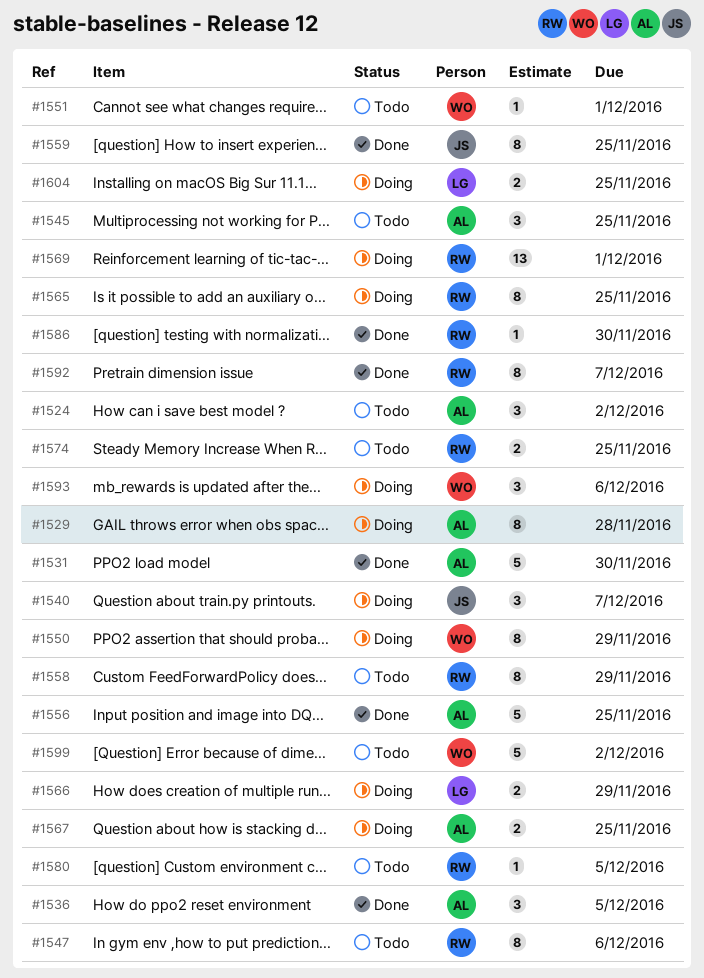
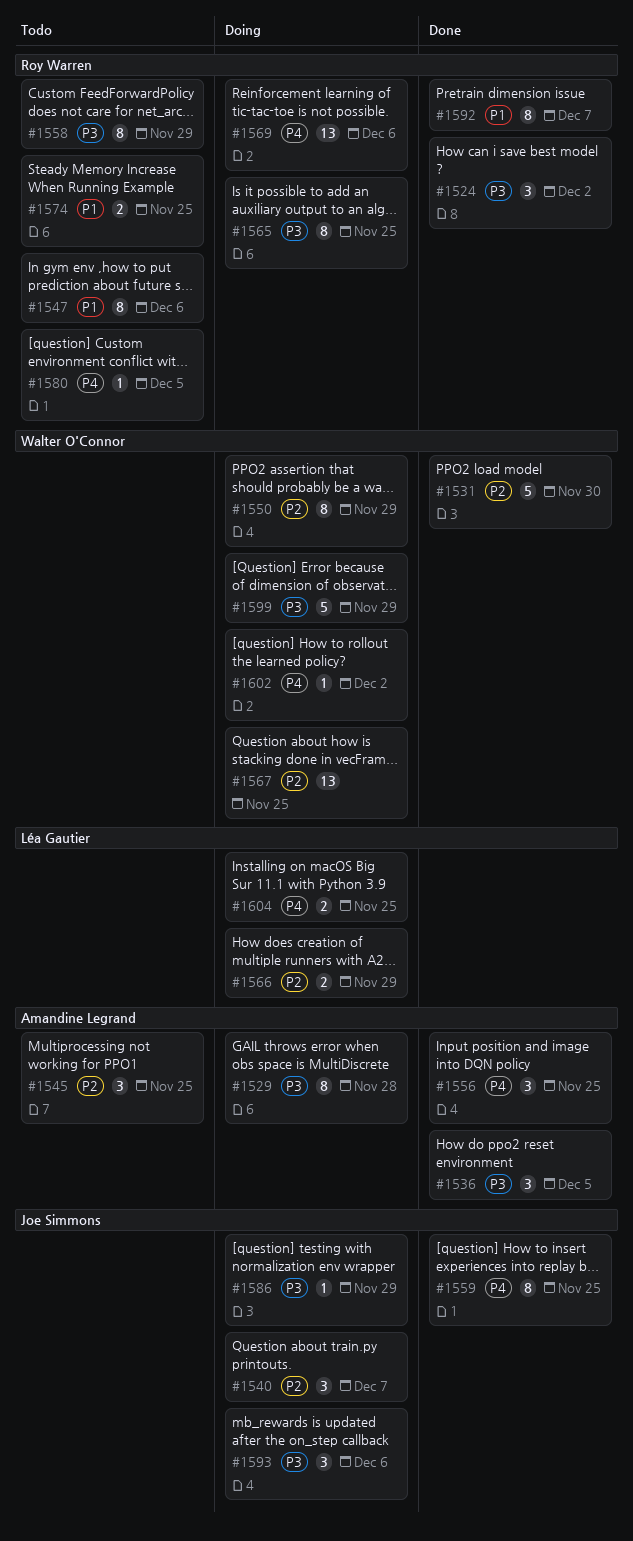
#1524, status: Todo -> Done
#1524, owner: Amandine Legrand -> Roy Warren
#1531, owner: Amandine Legrand -> Walter O'Connor
#1551: present -> none
#1556, estimate: 5 -> 3
#1567, owner: Amandine Legrand -> Walter O'Connor
#1567, estimate: 2 -> 13
#1569, due: Dec 1 -> Dec 6
#1586, status: Done -> Doing
#1586, owner: Roy Warren -> Joe Simmons
#1586, due: Nov 30 -> Nov 29
#1593, owner: Walter O'Connor -> Joe Simmons
#1599, status: Todo -> Doing
#1599, due: Dec 2 -> Nov 29
#1602: none -> present

